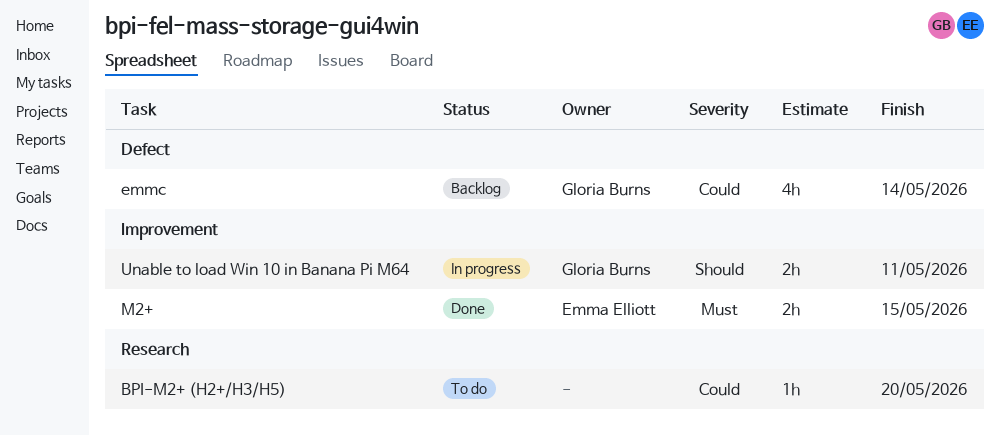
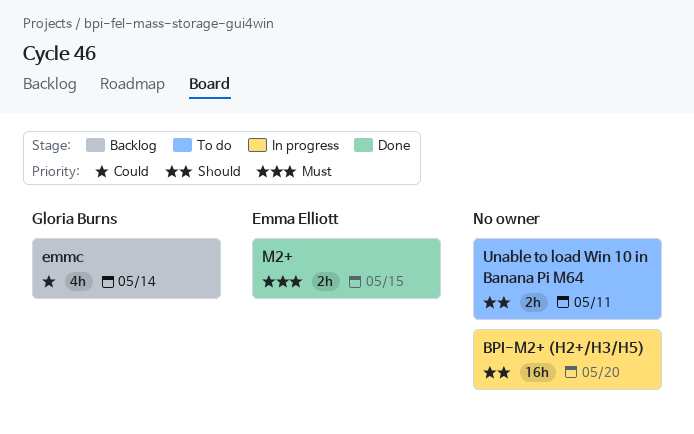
BPI-M2+ (H2+/H3/H5), status: To do -> In progress
BPI-M2+ (H2+/H3/H5), priority: Could -> Should
BPI-M2+ (H2+/H3/H5), estimate: 1h -> 16h
Unable to load Win 10 in Banana Pi M64, status: In progress -> To do
Unable to load Win 10 in Banana Pi M64, owner: Gloria Burns -> none

